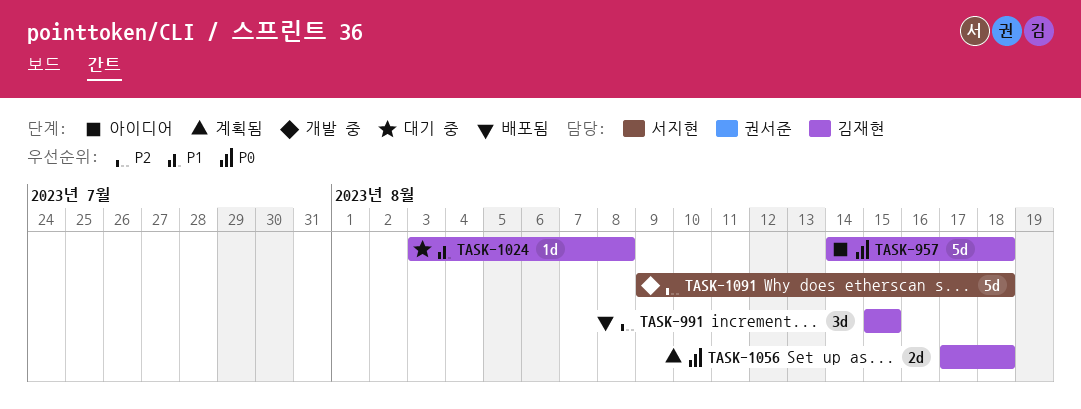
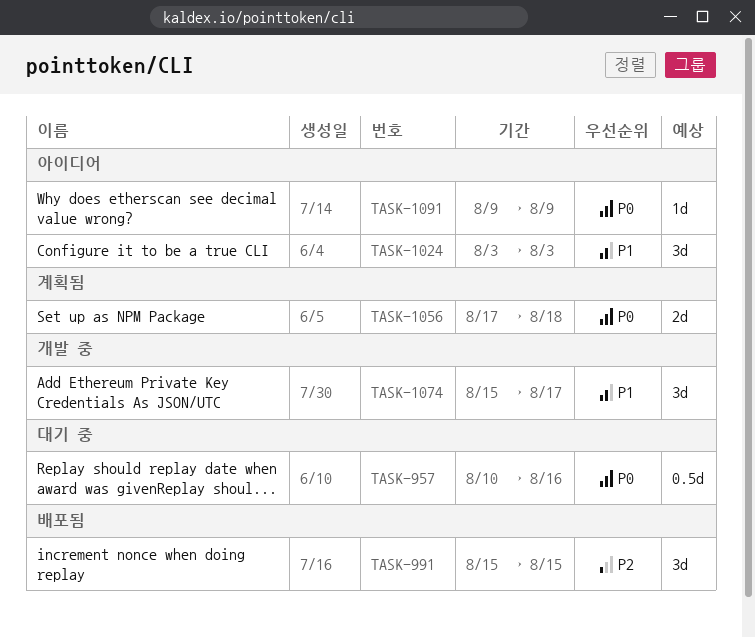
TASK-957, status: 아이디어 -> 대기 중
TASK-957, estimate: 5d -> 0.5d
TASK-957, start: Aug 14 -> Aug 10
TASK-957, due: Aug 18 -> Aug 16
TASK-1024, status: 대기 중 -> 아이디어
TASK-1024, estimate: 1d -> 3d
TASK-1024, due: Aug 8 -> Aug 3
TASK-1074: none -> present
TASK-1091, status: 개발 중 -> 아이디어
TASK-1091, priority: P2 -> P0
TASK-1091, estimate: 5d -> 1d
TASK-1091, due: Aug 18 -> Aug 9

